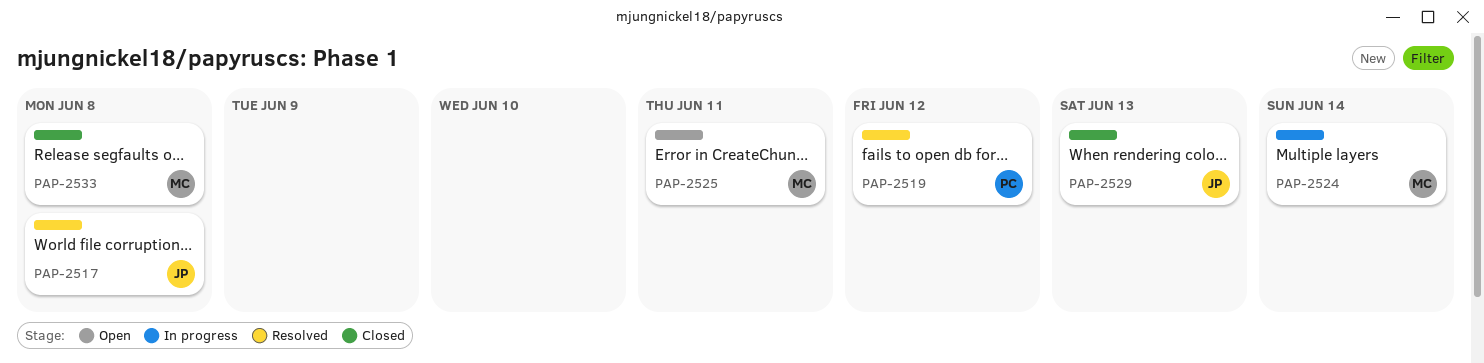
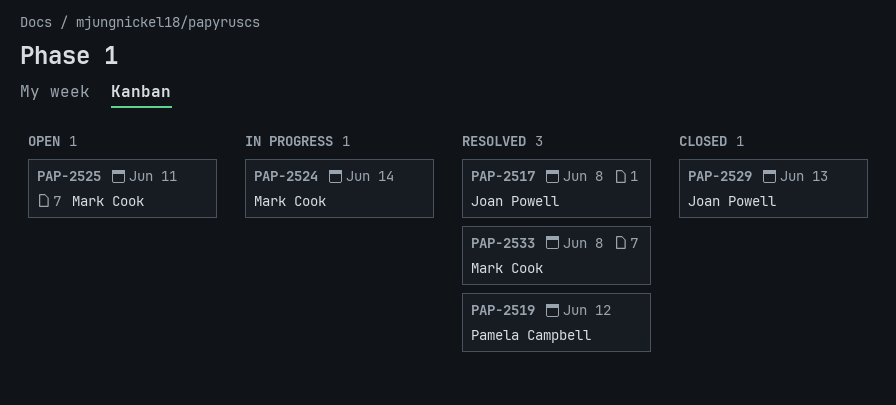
PAP-2533, status: Closed -> Resolved

